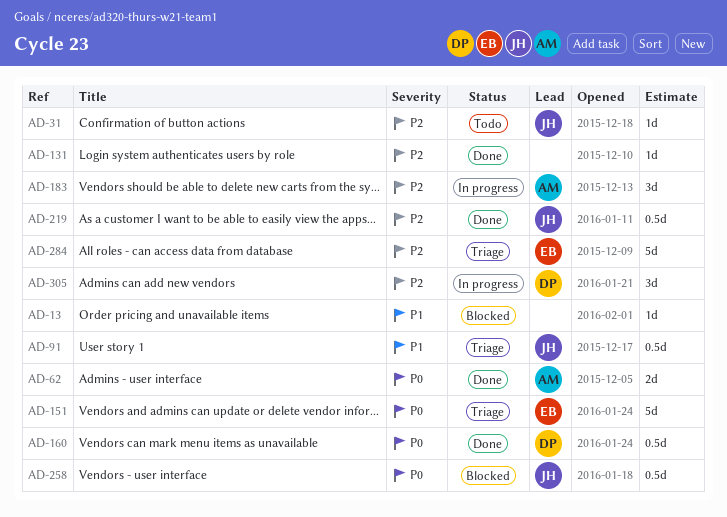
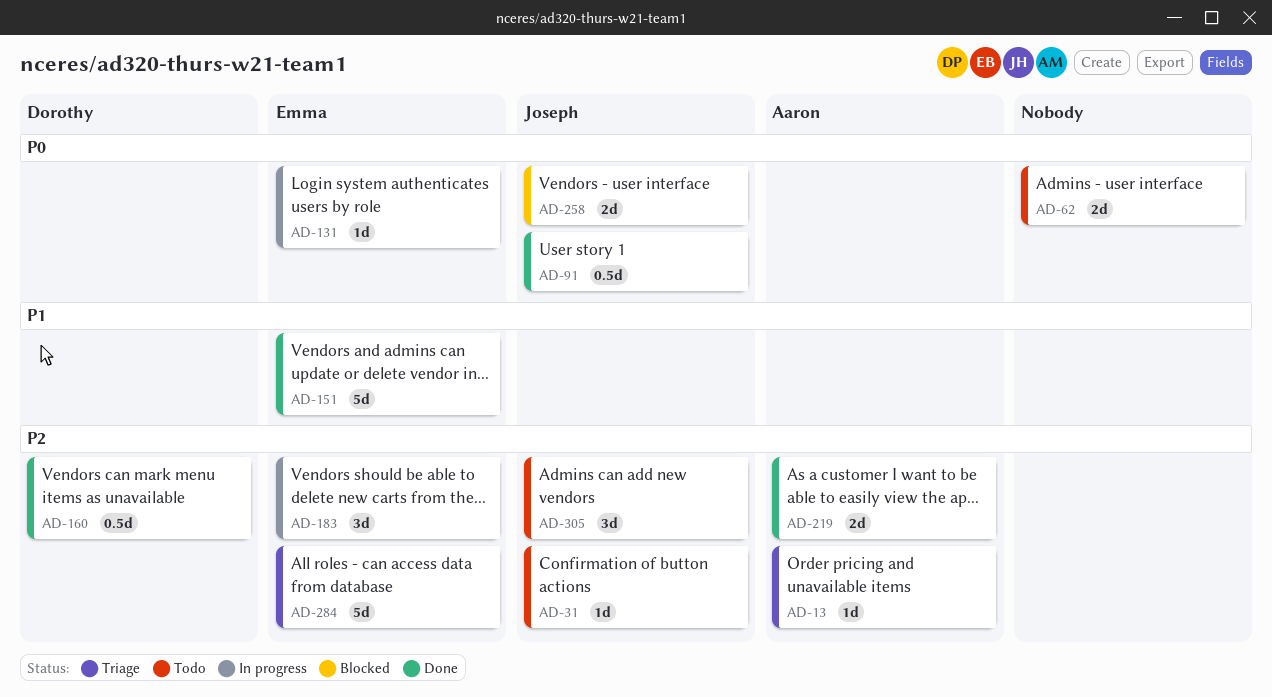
AD-13, status: Blocked -> Triage
AD-13, owner: none -> Aaron
AD-13, priority: P1 -> P2
AD-62, status: Done -> Todo
AD-62, owner: Aaron -> none
AD-91, status: Triage -> Done
AD-91, priority: P1 -> P0
AD-131, status: Done -> In progress
AD-131, owner: none -> Emma
AD-131, priority: P2 -> P0
AD-151, status: Triage -> Done
AD-151, priority: P0 -> P1
AD-160, priority: P0 -> P2
AD-183, owner: Aaron -> Emma
AD-219, owner: Joseph -> Aaron
AD-219, estimate: 0.5d -> 2d
AD-258, estimate: 0.5d -> 2d
AD-305, status: In progress -> Todo
AD-305, owner: Dorothy -> Joseph

